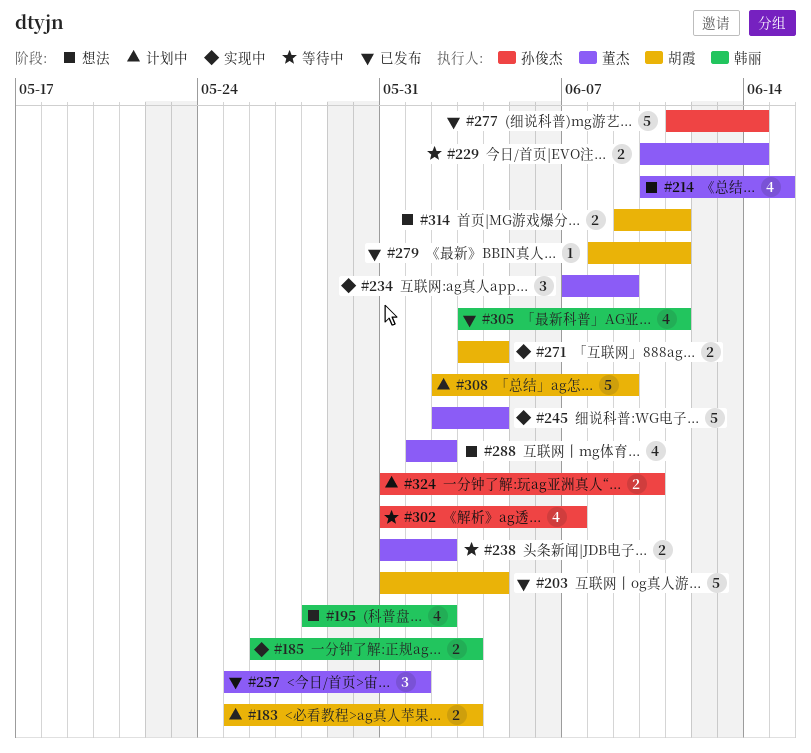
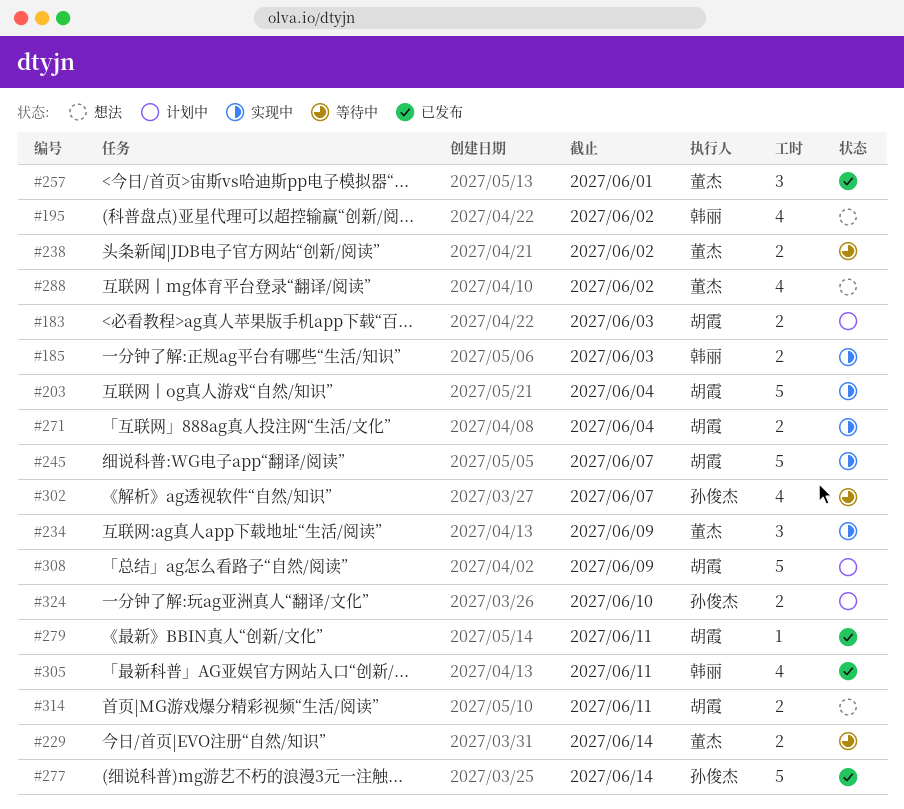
#203, status: 已发布 -> 实现中
#214: present -> none
#245, owner: 董杰 -> 胡霞
#245, due: Jun 4 -> Jun 7

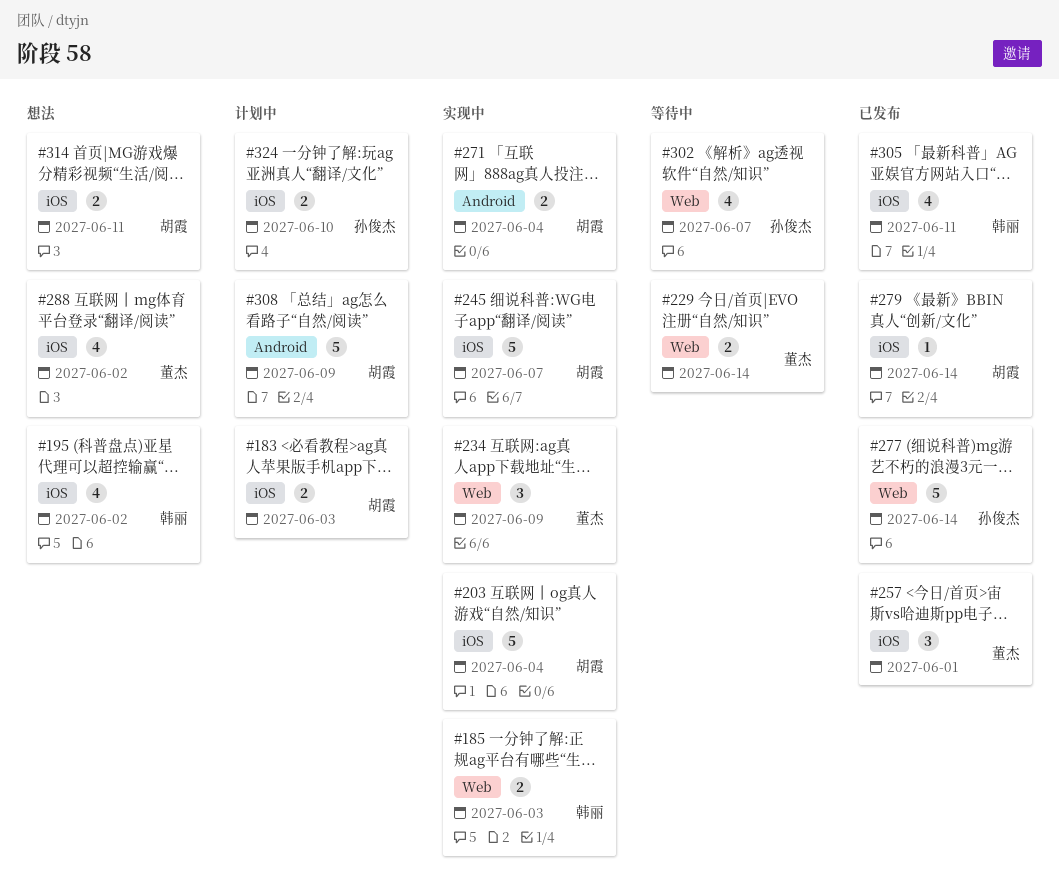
#238: present -> none
#279, due: Jun 11 -> Jun 14

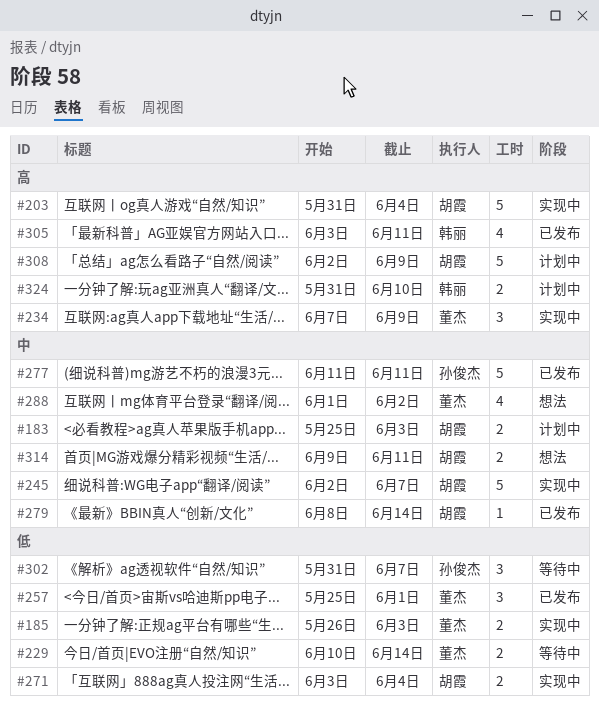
#185, owner: 韩丽 -> 董杰
#195: present -> none
#277, due: Jun 14 -> Jun 11
#302, estimate: 4 -> 3
#324, owner: 孙俊杰 -> 韩丽

